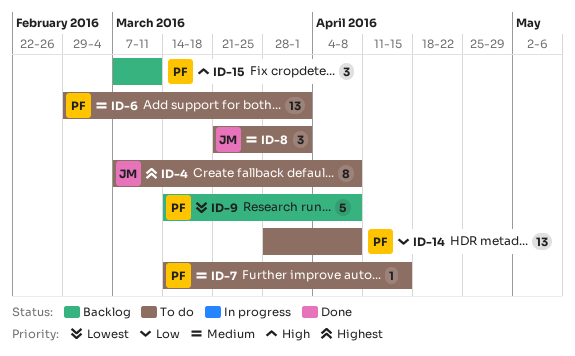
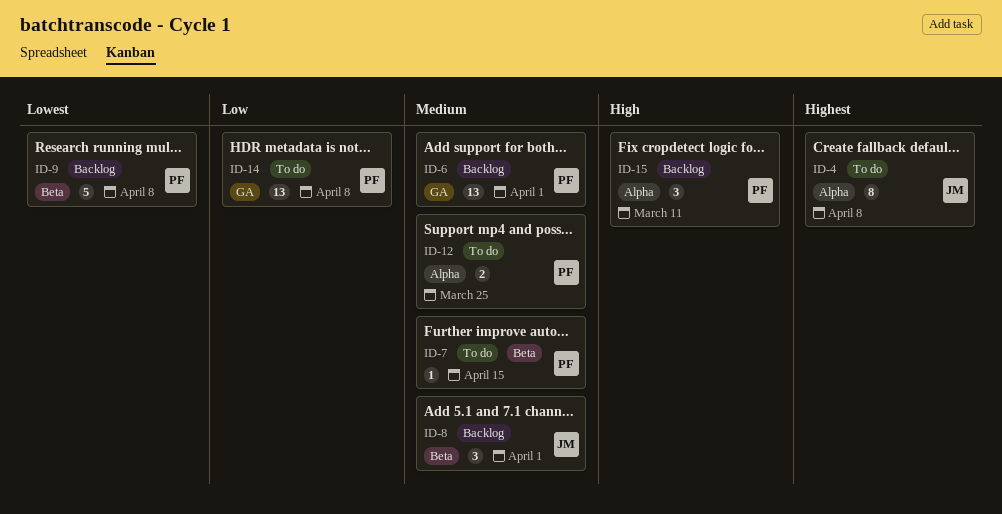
ID-6, status: To do -> Backlog
ID-8, status: To do -> Backlog
ID-12: none -> present

